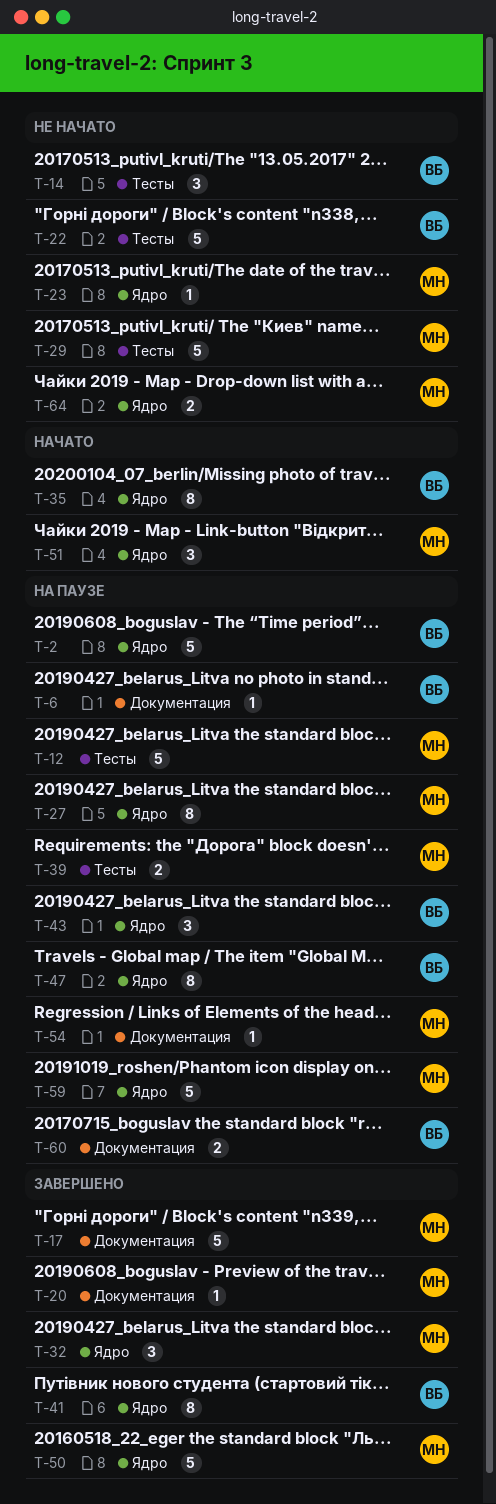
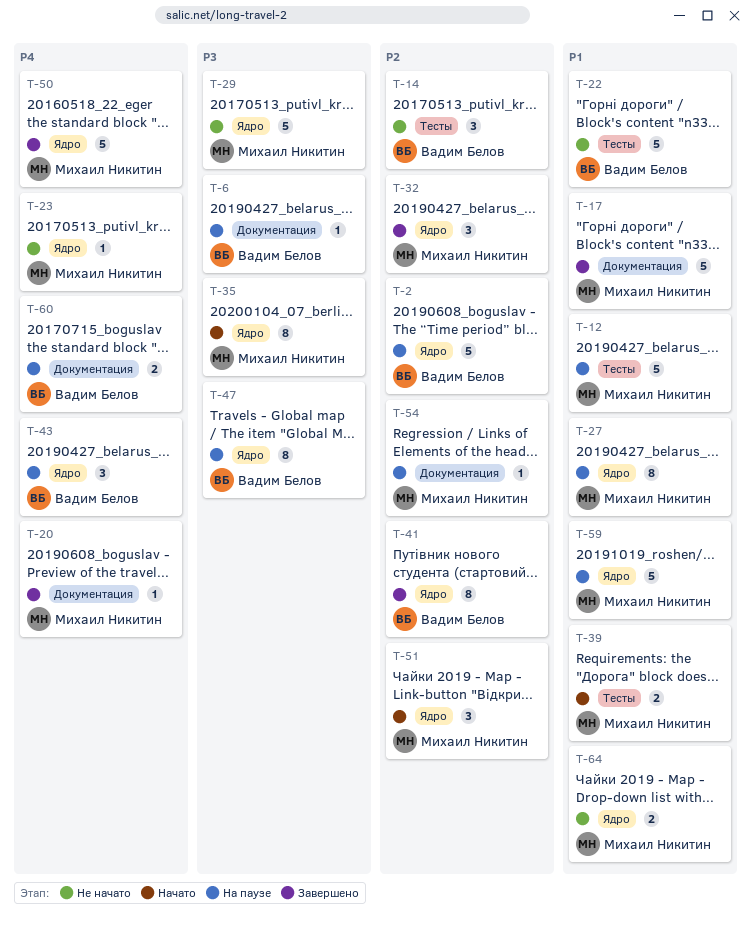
T-29, label: Тесты -> Ядро
T-35, owner: Вадим Белов -> Михаил Никитин
T-39, status: На паузе -> Начато

